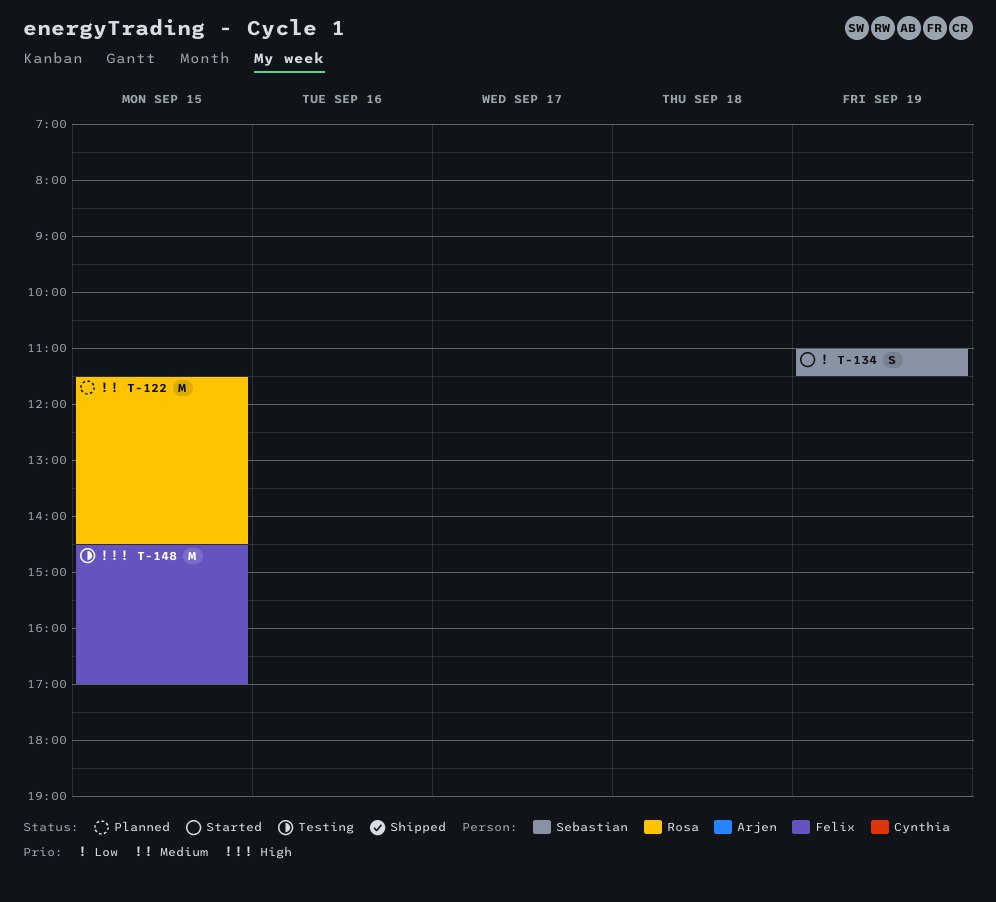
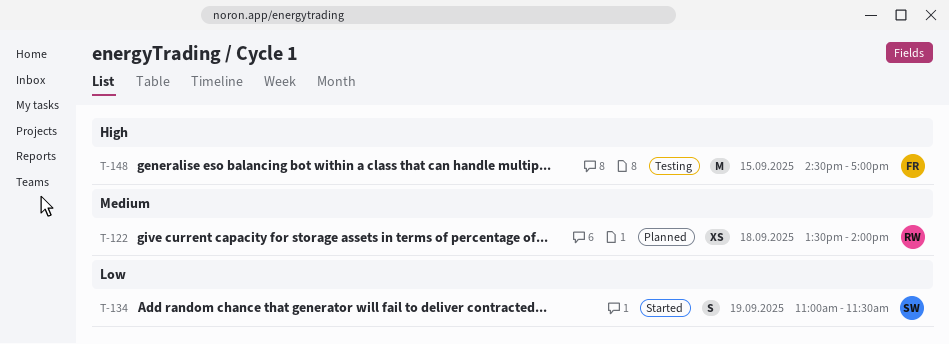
T-122, estimate: M -> XS
T-122, day: Sep 15 -> Sep 18
T-122, begins: 11:30 -> 13:30
T-122, ends: 14:30 -> 14:00

